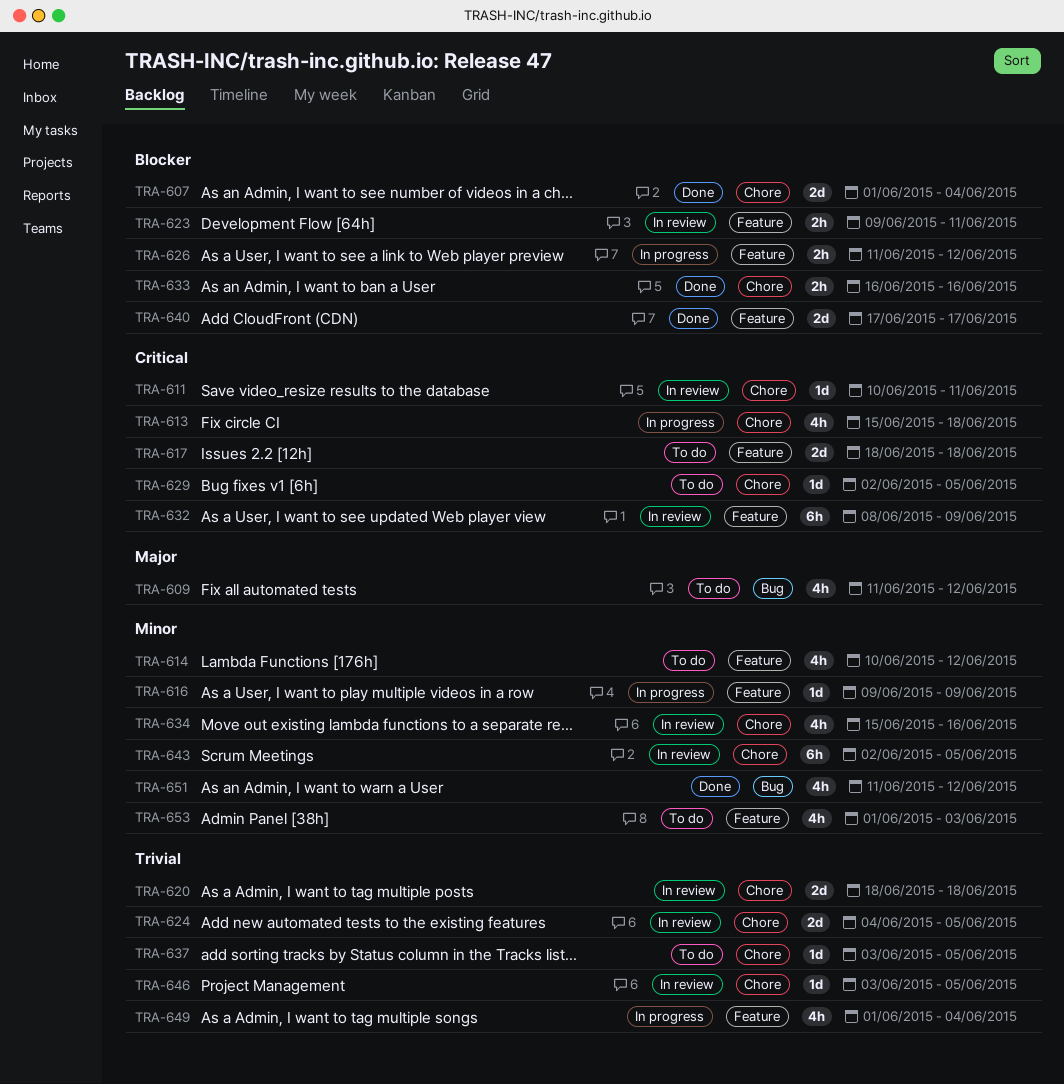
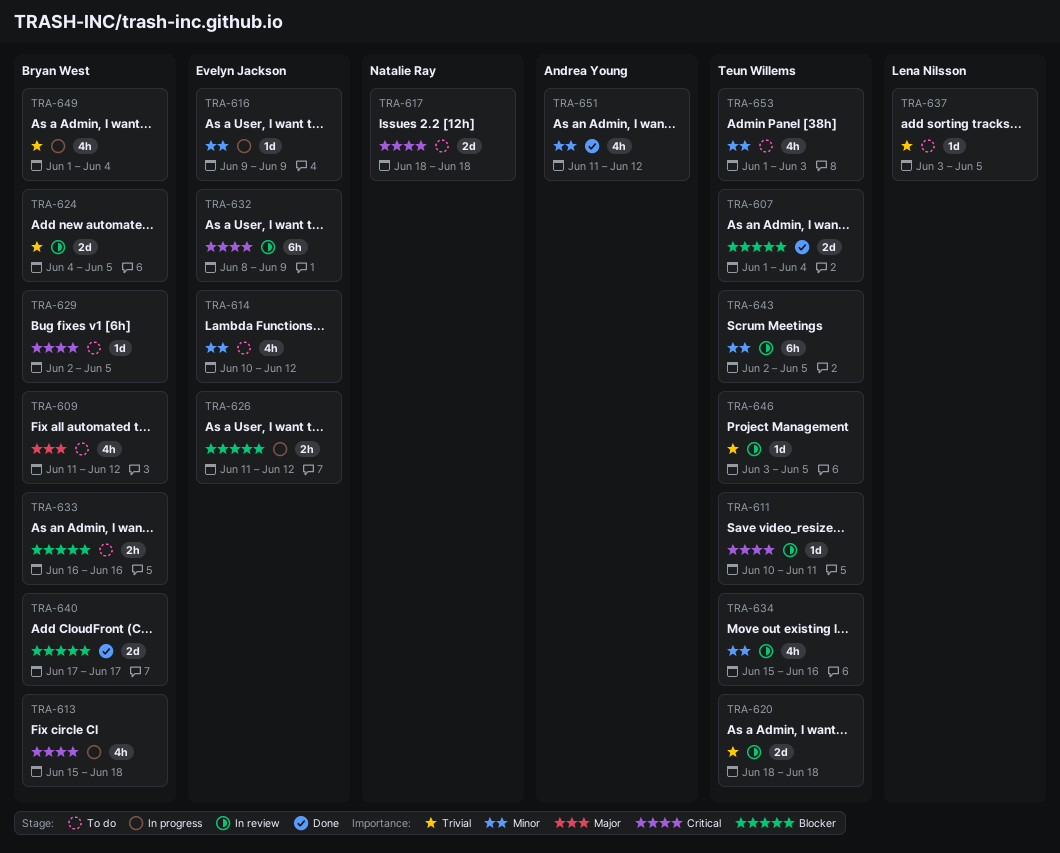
TRA-623: present -> none
TRA-633, status: Done -> To do

